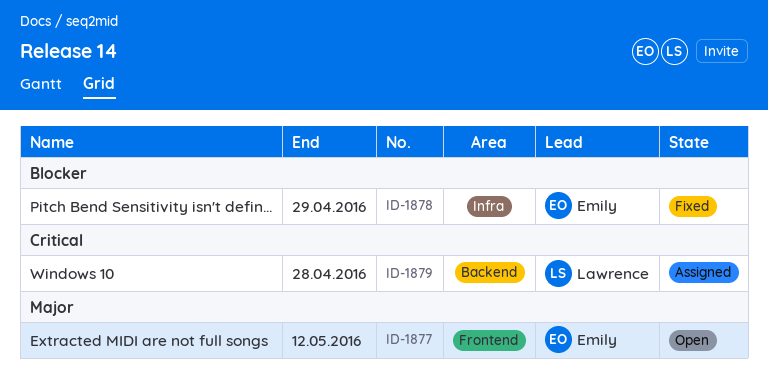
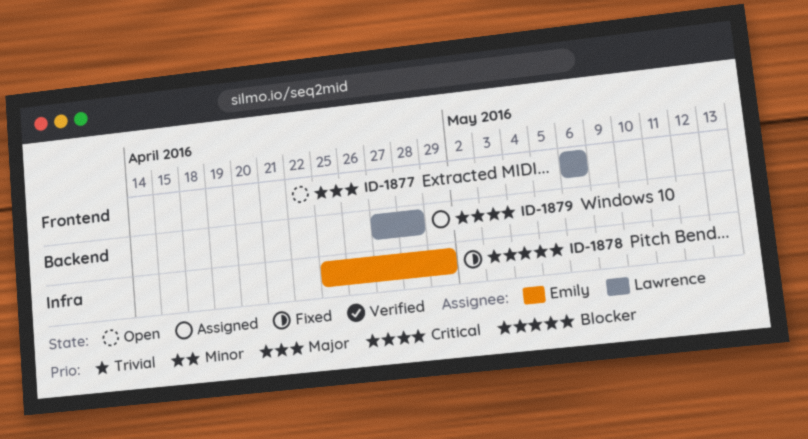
ID-1877, owner: Emily -> Lawrence
ID-1877, due: May 12 -> May 6

